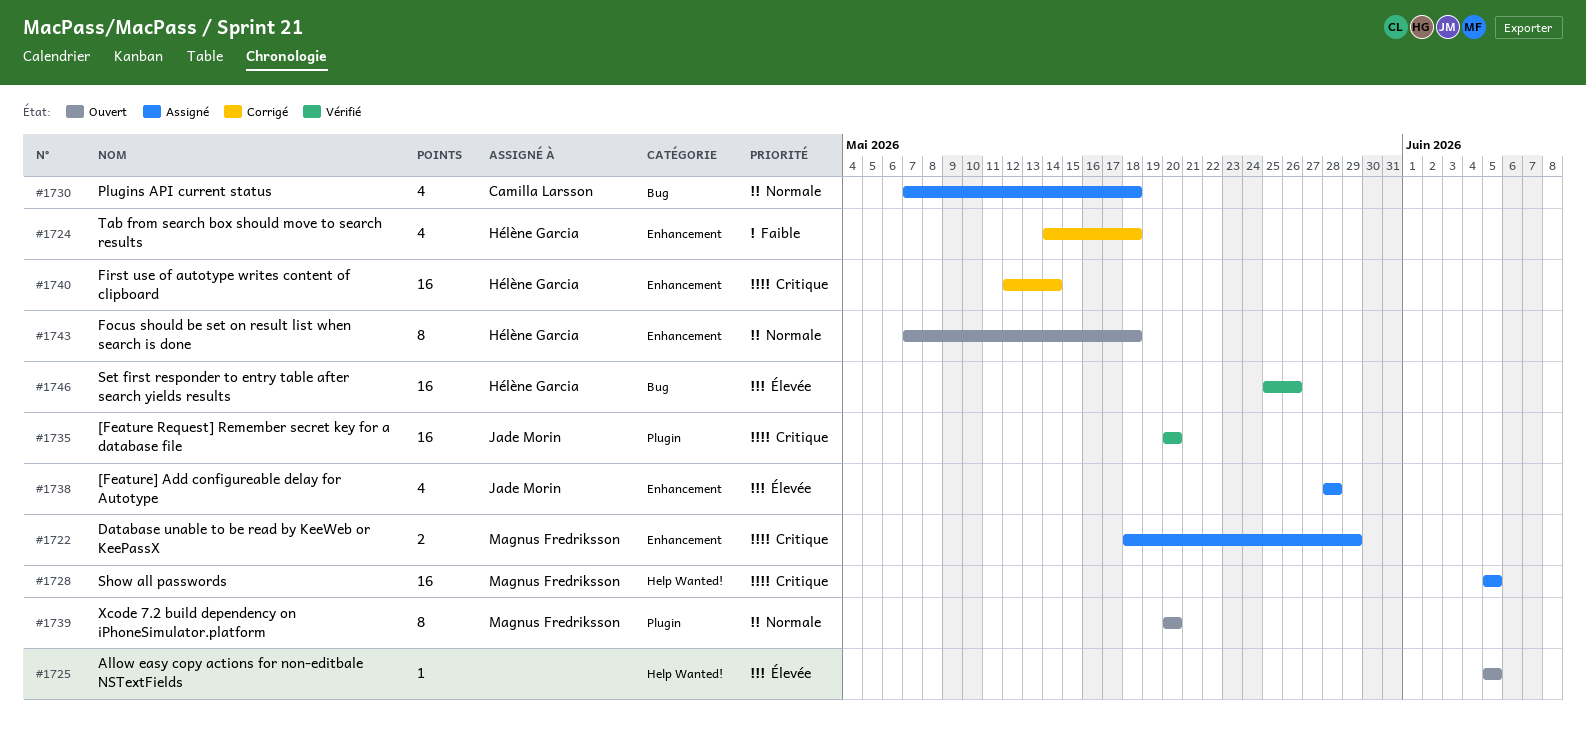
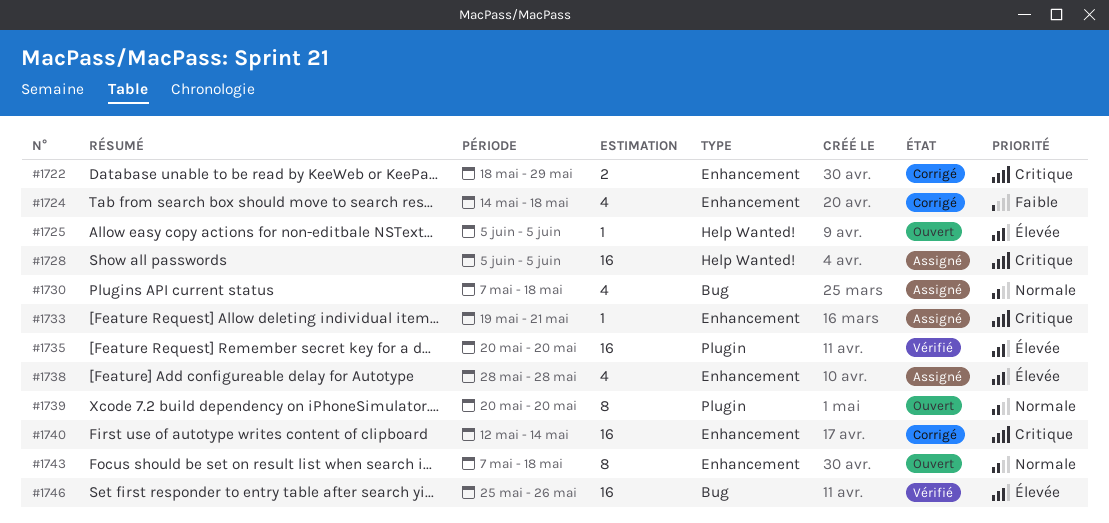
#1722, status: Assigné -> Corrigé
#1733: none -> present
#1735, priority: Critique -> Élevée

